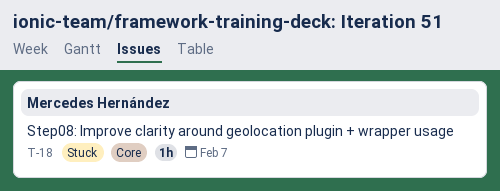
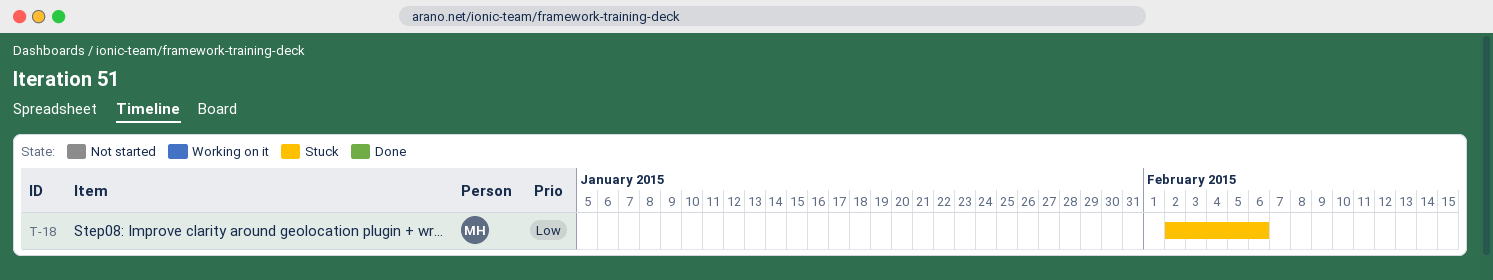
T-18, due: Feb 7 -> Feb 6

